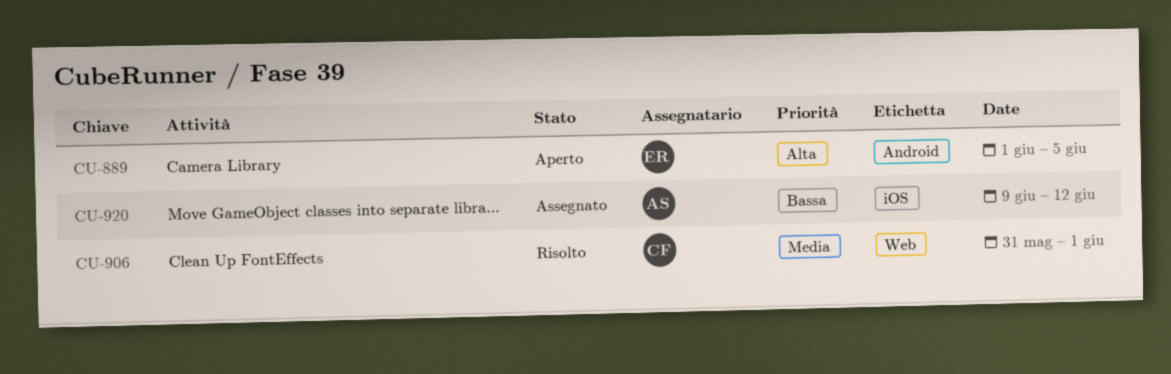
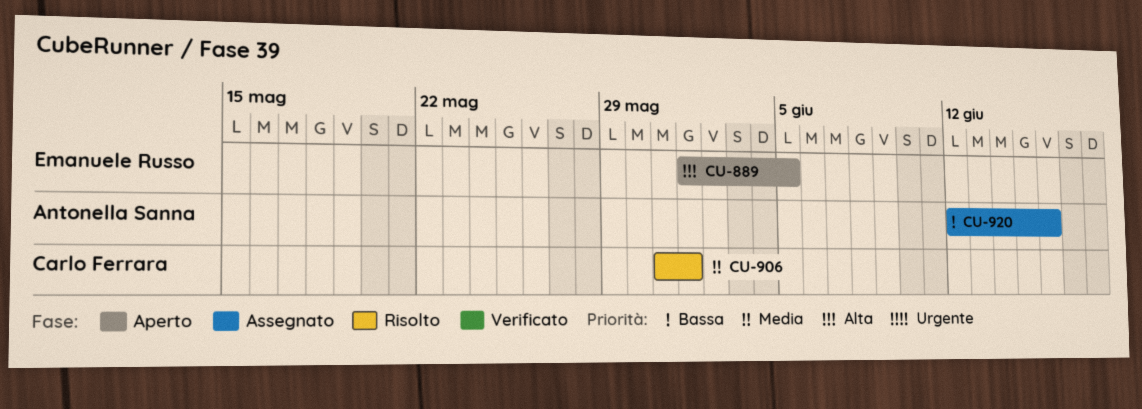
CU-920, start: Jun 9 -> Jun 12
CU-920, due: Jun 12 -> Jun 16

